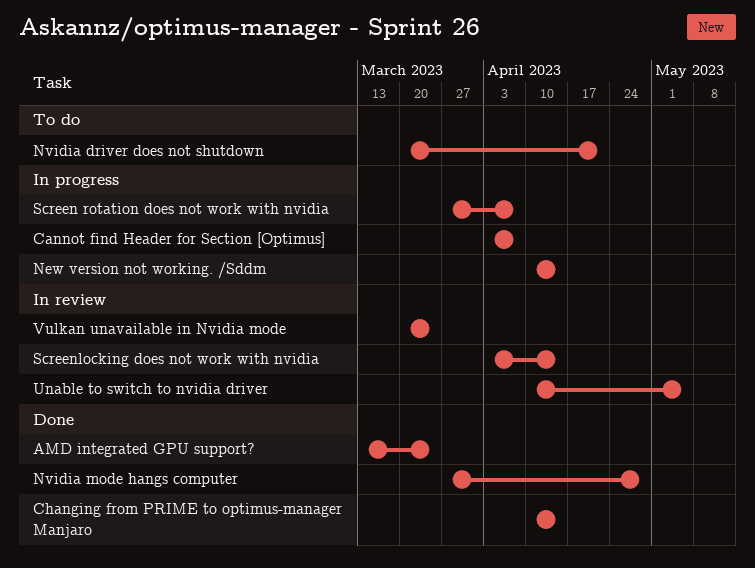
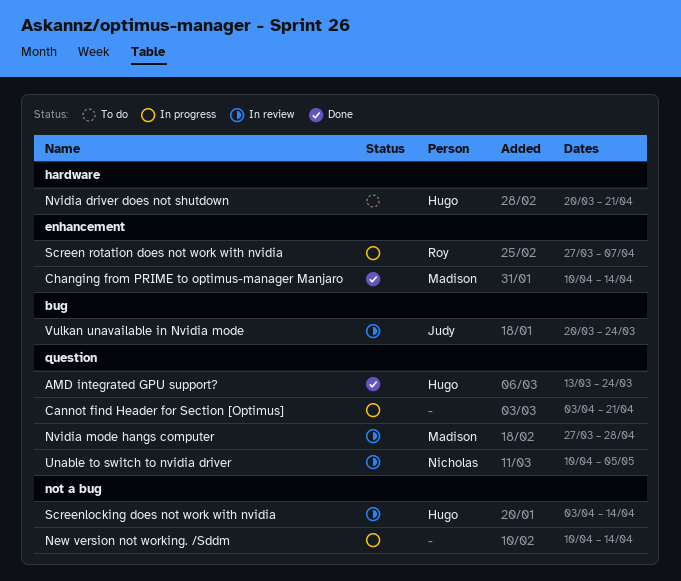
Cannot find Header for Section [Optimus], due: Apr 7 -> Apr 21
Nvidia mode hangs computer, status: Done -> In review

